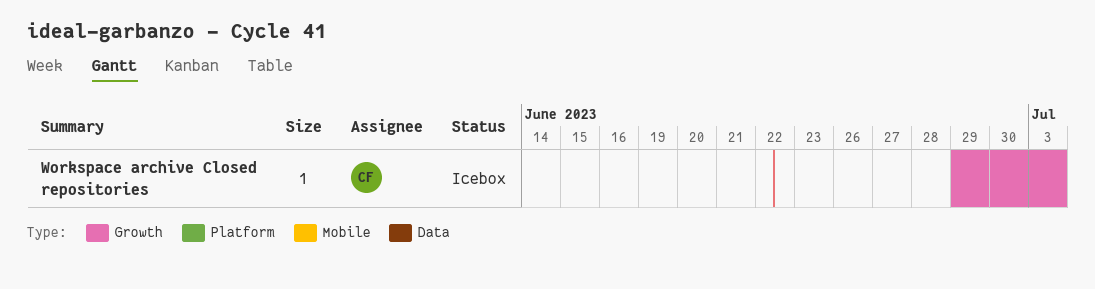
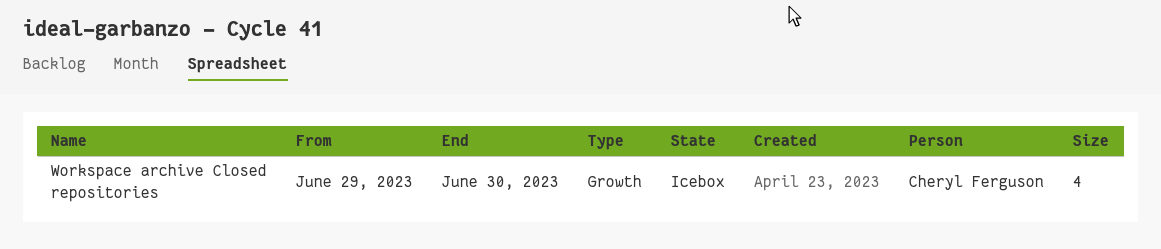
Workspace archive Closed repositories, estimate: 1 -> 4
Workspace archive Closed repositories, due: Jul 3 -> Jun 30

